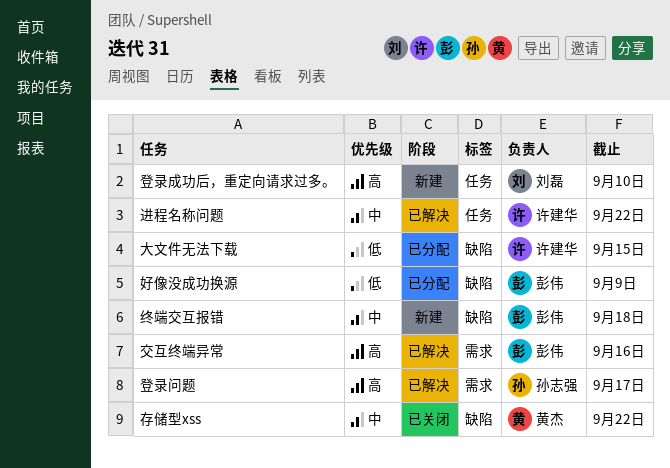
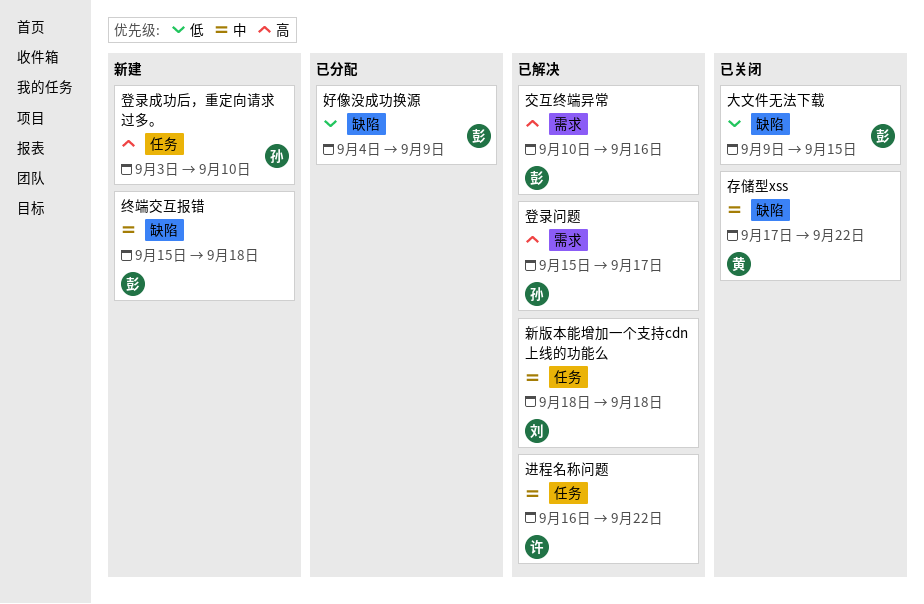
大文件无法下载, status: 已分配 -> 已关闭
大文件无法下载, owner: 许建华 -> 彭伟
新版本能增加一个支持cdn上线的功能么: none -> present
登录成功后，重定向请求过多。, owner: 刘磊 -> 孙志强

